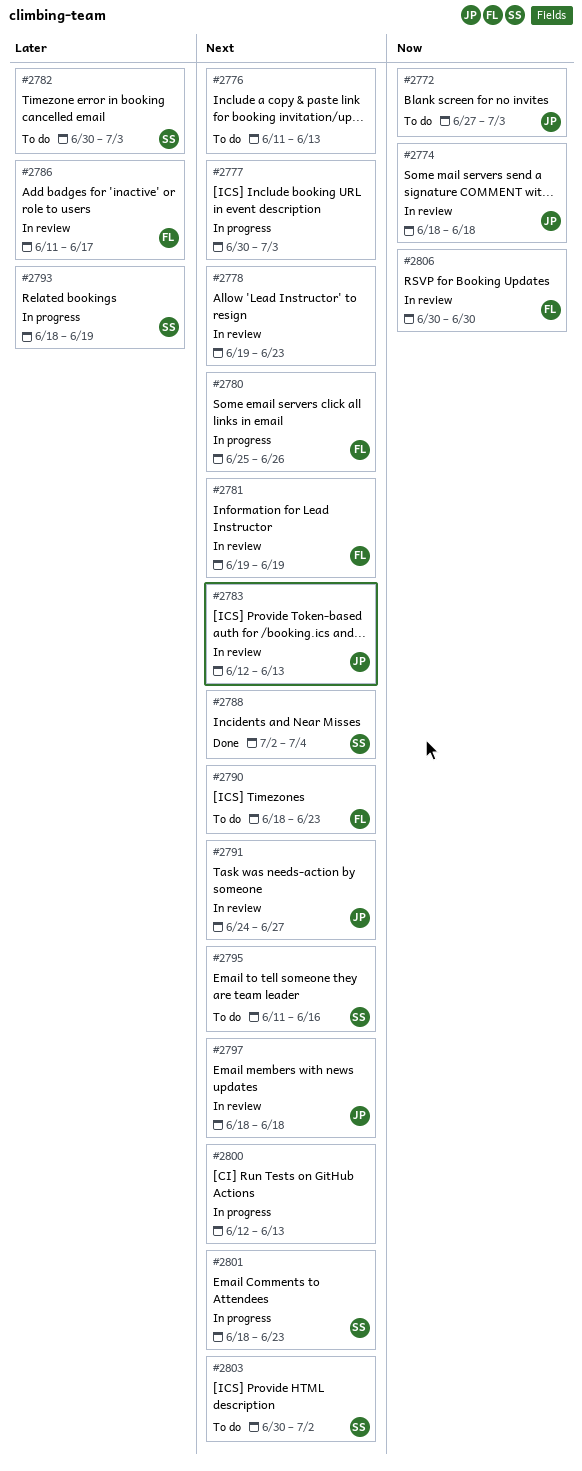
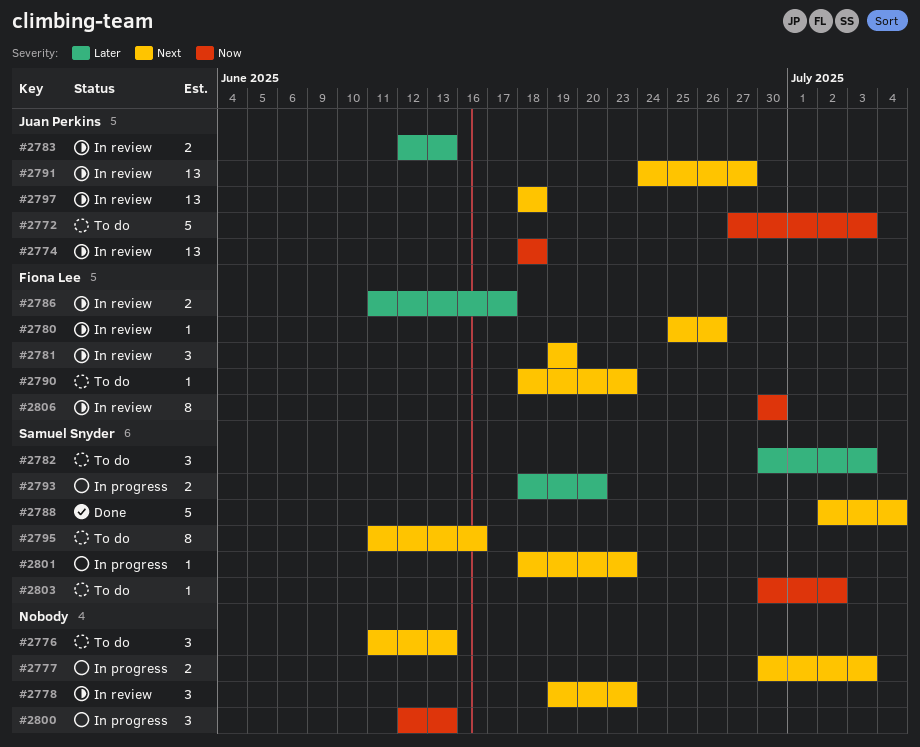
#2780, status: In progress -> In review
#2783, priority: Next -> Later
#2793, due: Jun 19 -> Jun 20
#2800, priority: Next -> Now
#2803, priority: Next -> Now

